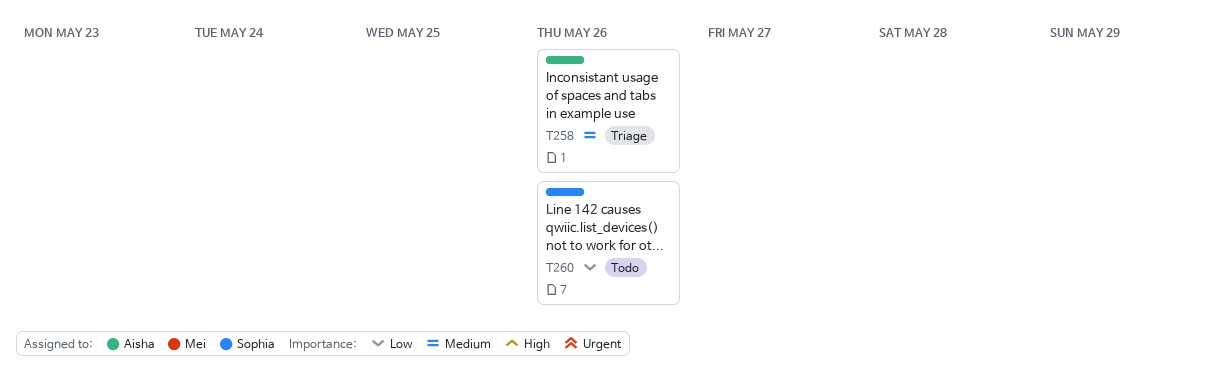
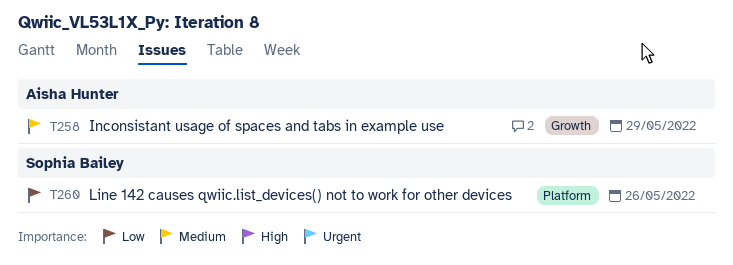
T258, due: May 26 -> May 29

